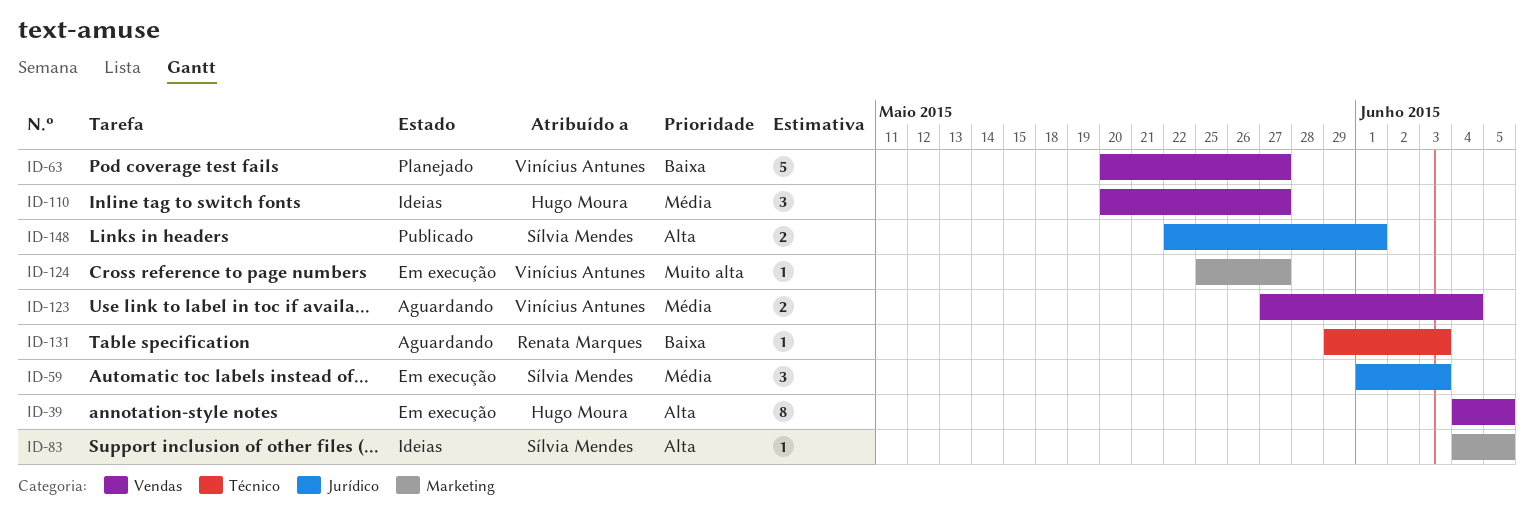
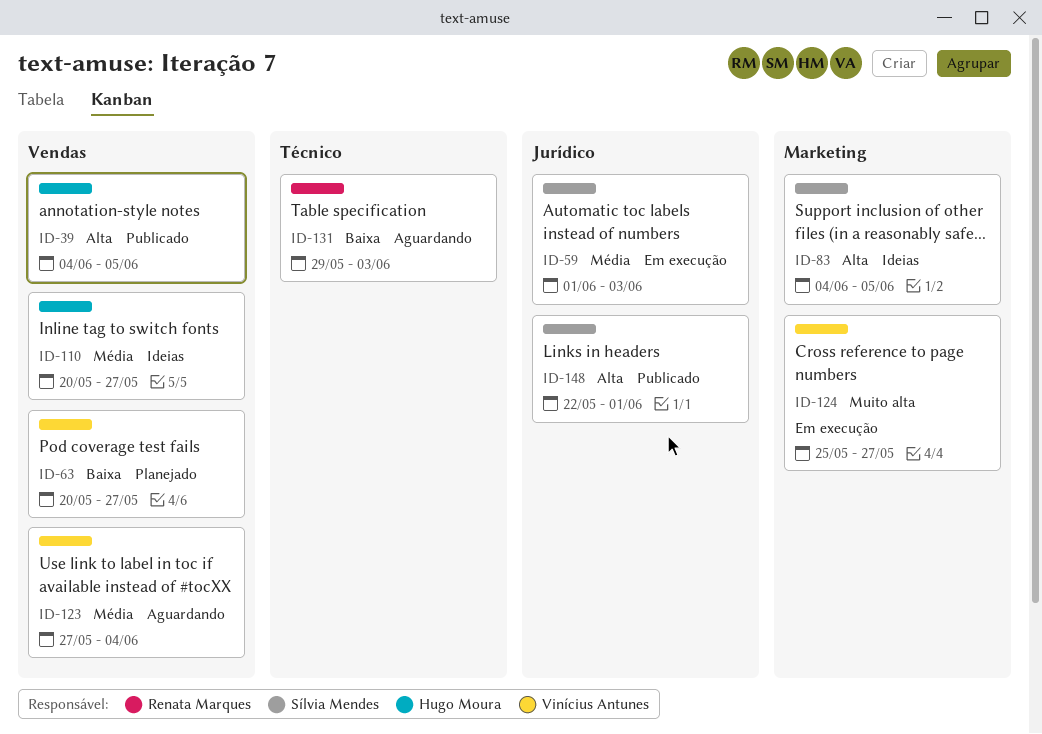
ID-39, status: Em execução -> Publicado

